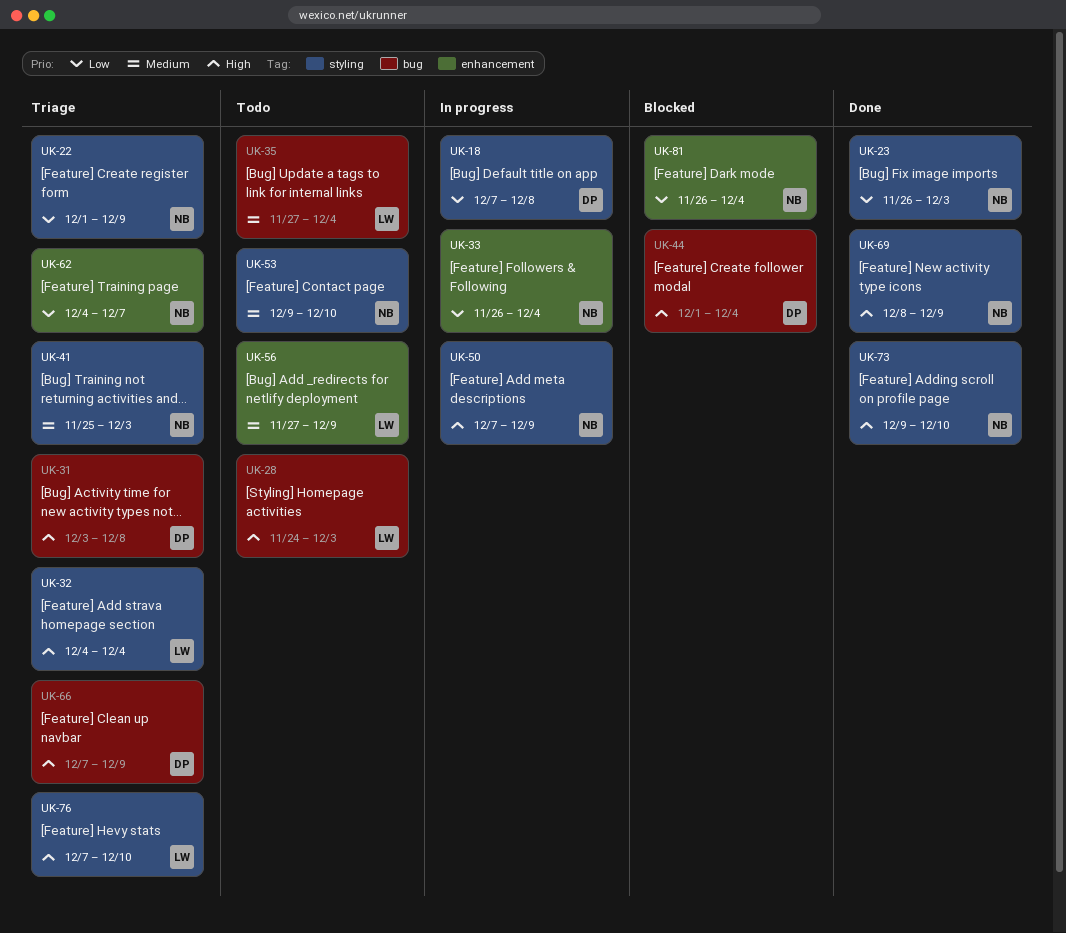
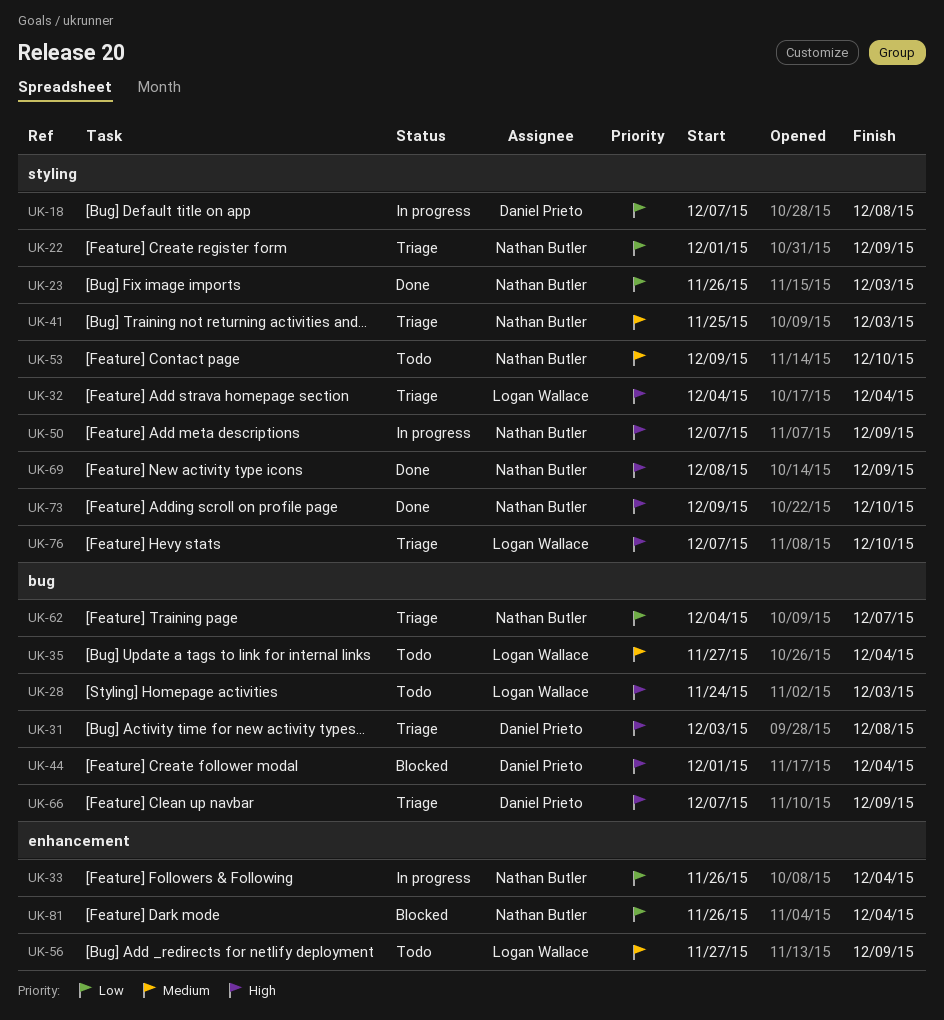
UK-62, label: enhancement -> bug

